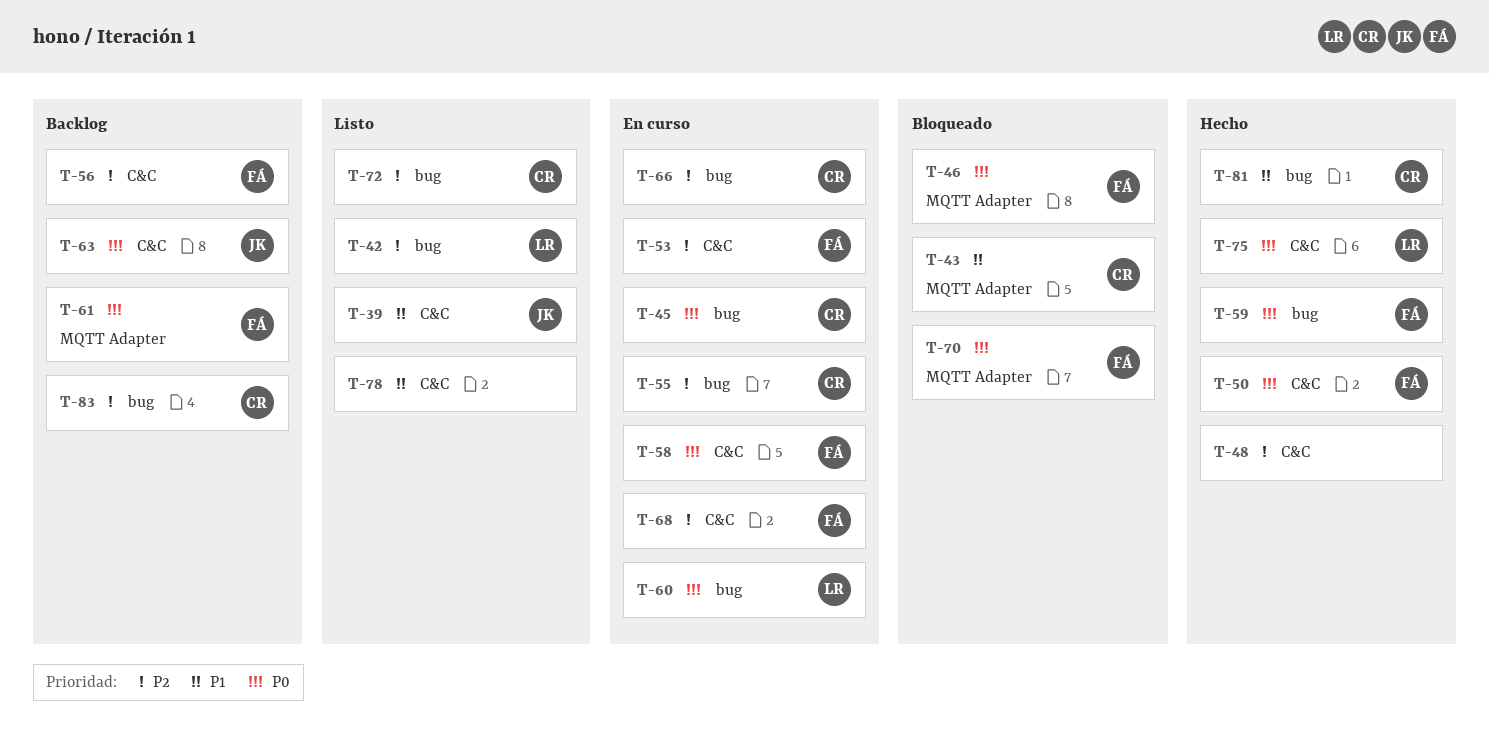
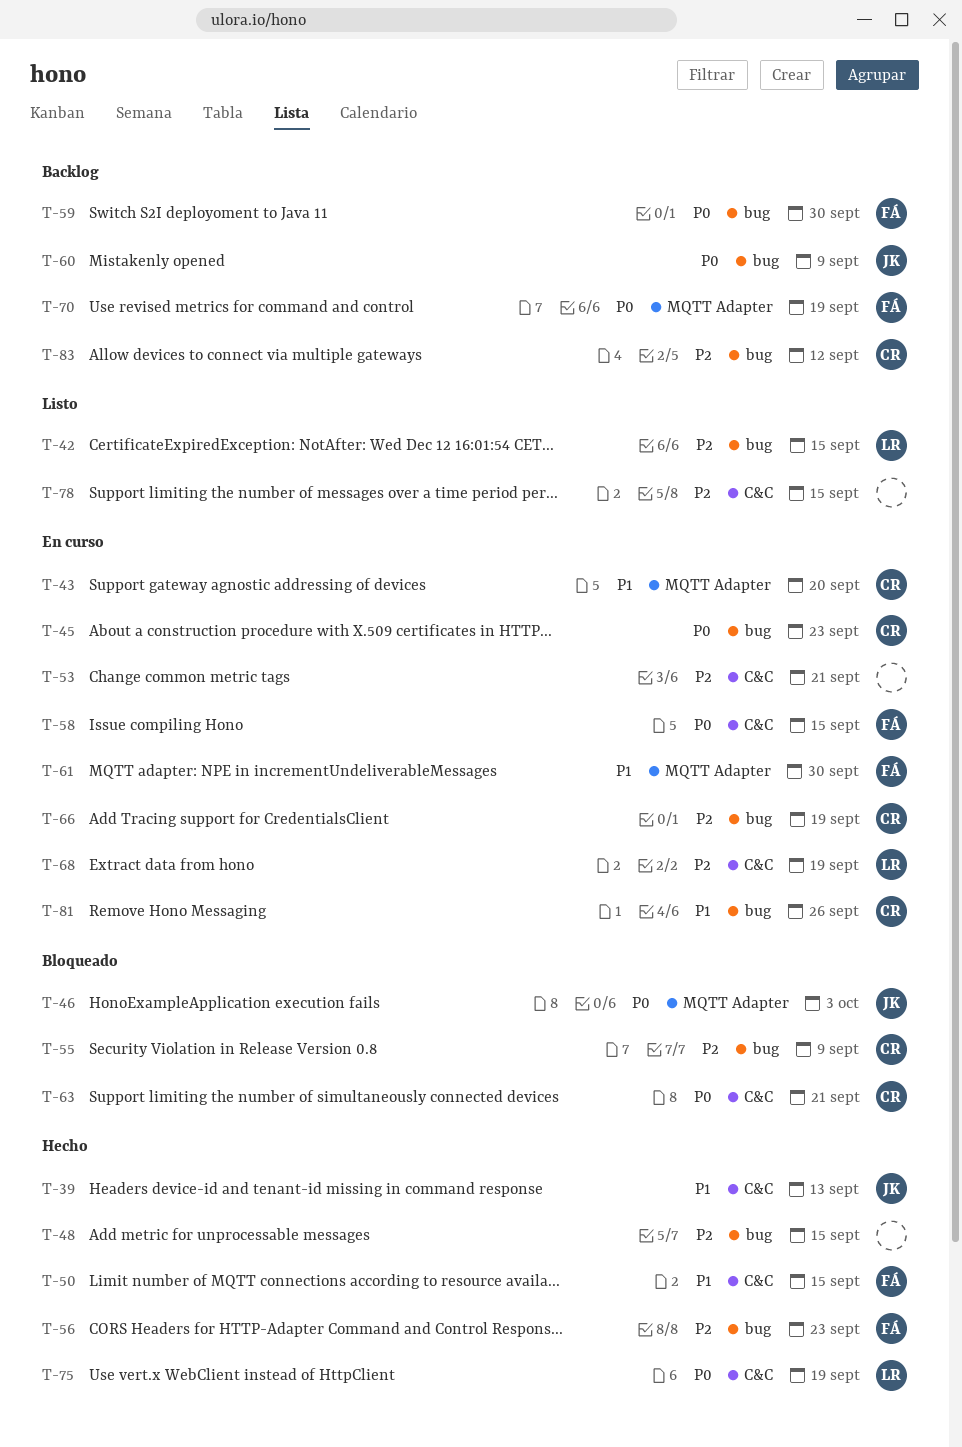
T-39, status: Listo -> Hecho
T-43, status: Bloqueado -> En curso
T-46, owner: FÁ -> JK
T-48, label: C&C -> bug
T-50, priority: P0 -> P1
T-53, owner: FÁ -> none
T-55, status: En curso -> Bloqueado
T-56, status: Backlog -> Hecho
T-56, label: C&C -> bug
T-59, status: Hecho -> Backlog
T-60, status: En curso -> Backlog
T-60, owner: LR -> JK
T-61, status: Backlog -> En curso
T-61, priority: P0 -> P1
T-63, status: Backlog -> Bloqueado
T-63, owner: JK -> CR
T-68, owner: FÁ -> LR
T-70, status: Bloqueado -> Backlog
T-72: present -> none
T-78, priority: P1 -> P2
T-81, status: Hecho -> En curso

